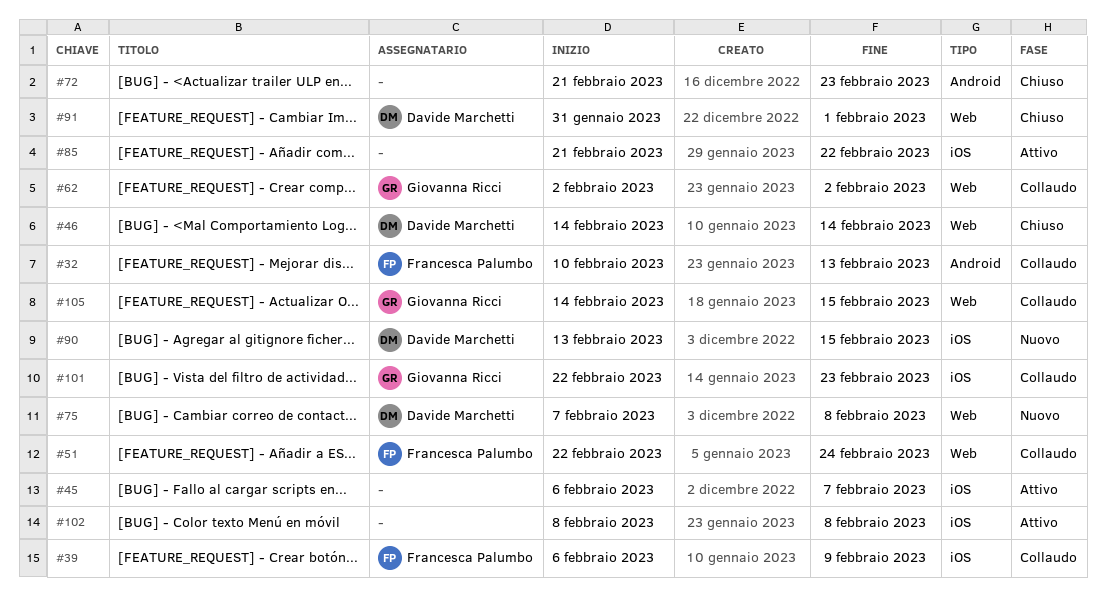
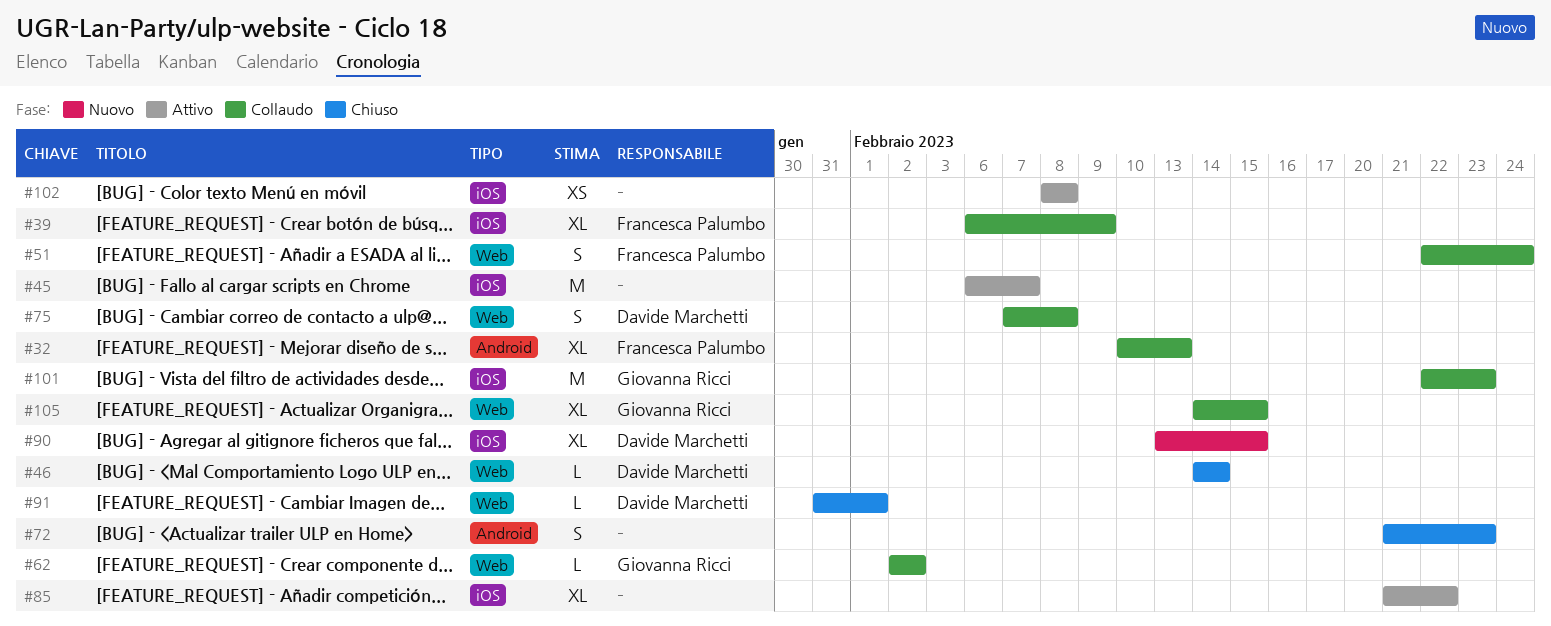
#75, status: Nuovo -> Collaudo

